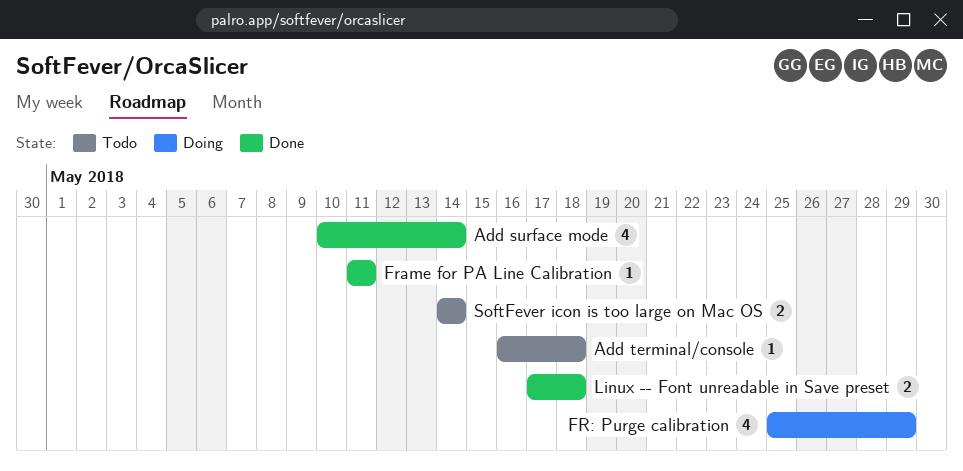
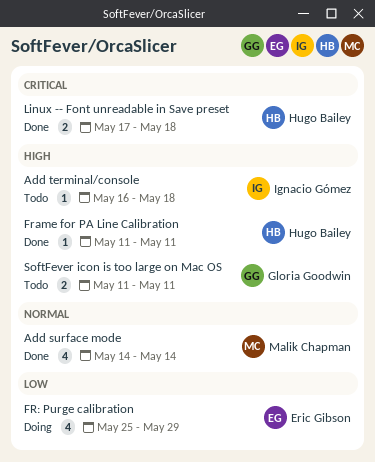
Add surface mode, start: May 10 -> May 14
SoftFever icon is too large on Mac OS, start: May 14 -> May 11
SoftFever icon is too large on Mac OS, due: May 14 -> May 11

